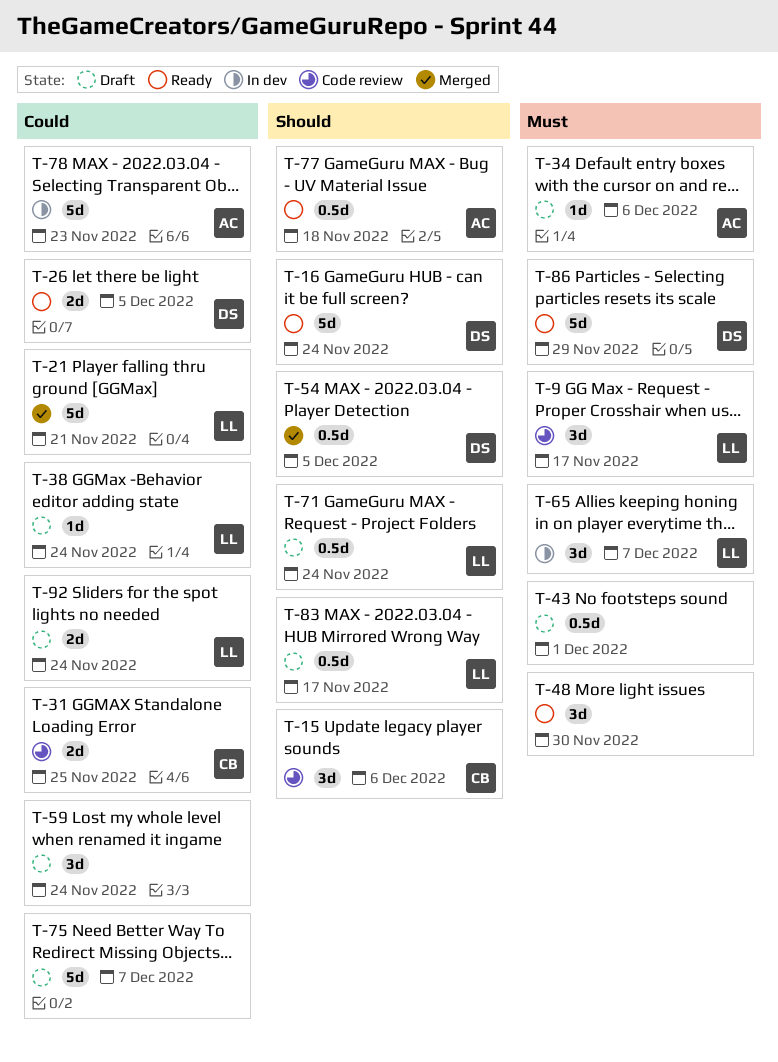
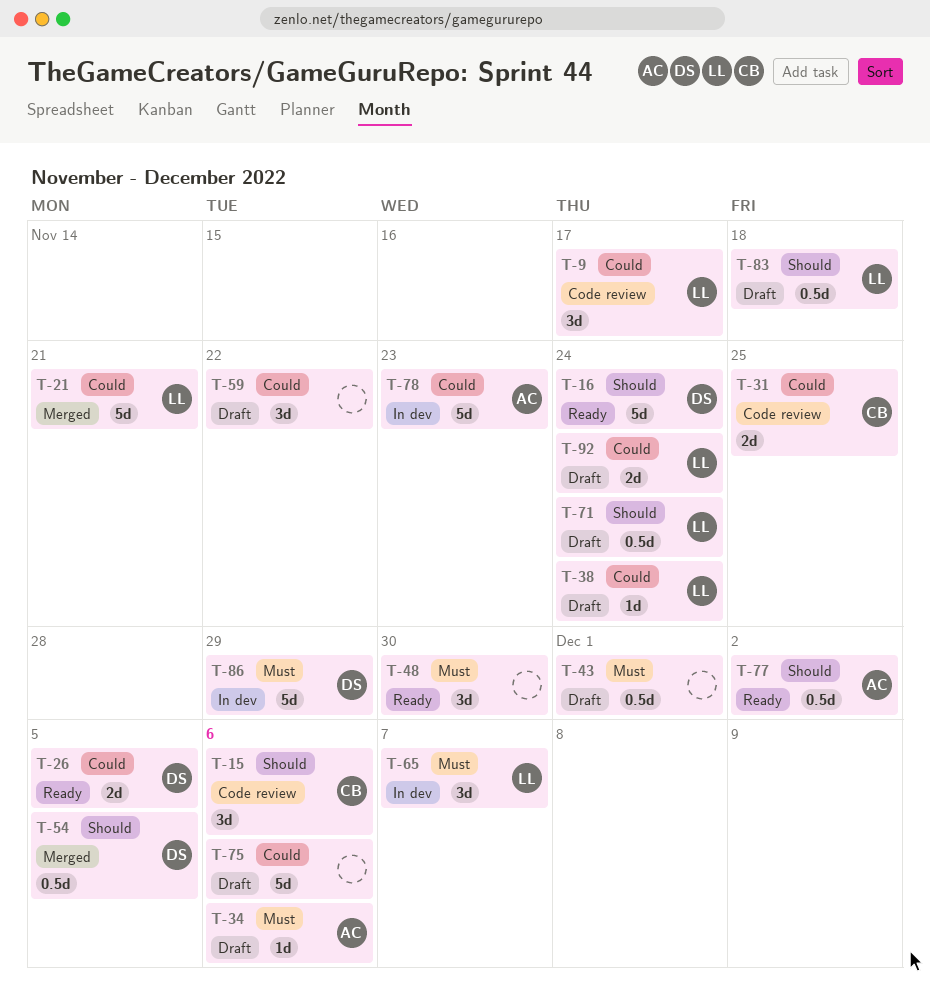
T-9, priority: Must -> Could
T-59, due: Nov 24 -> Nov 22
T-75, due: Dec 7 -> Dec 6
T-77, due: Nov 18 -> Dec 2
T-83, due: Nov 17 -> Nov 18
T-86, status: Ready -> In dev

